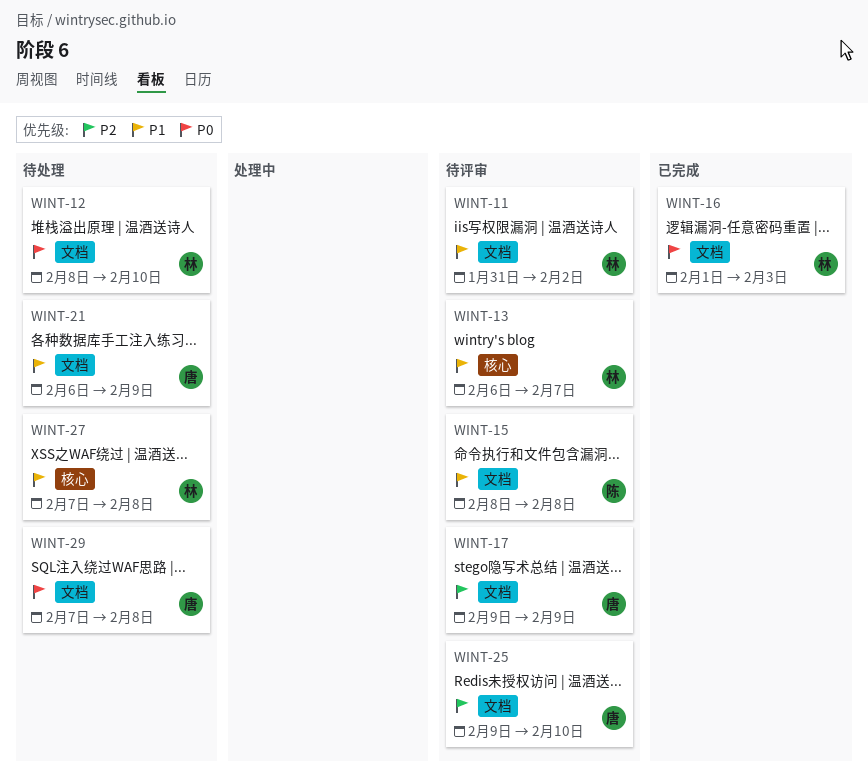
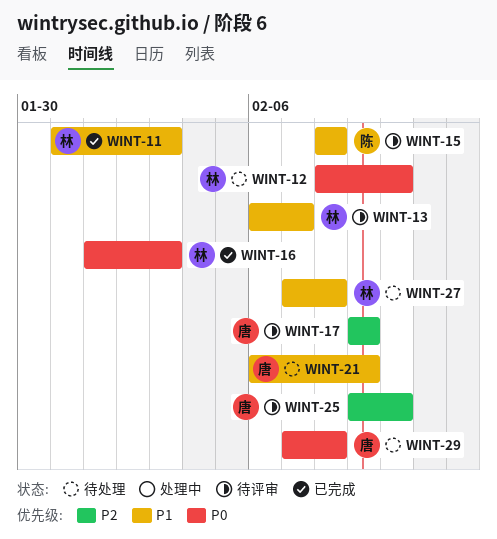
WINT-11, status: 待评审 -> 已完成
WINT-11, due: Feb 2 -> Feb 3

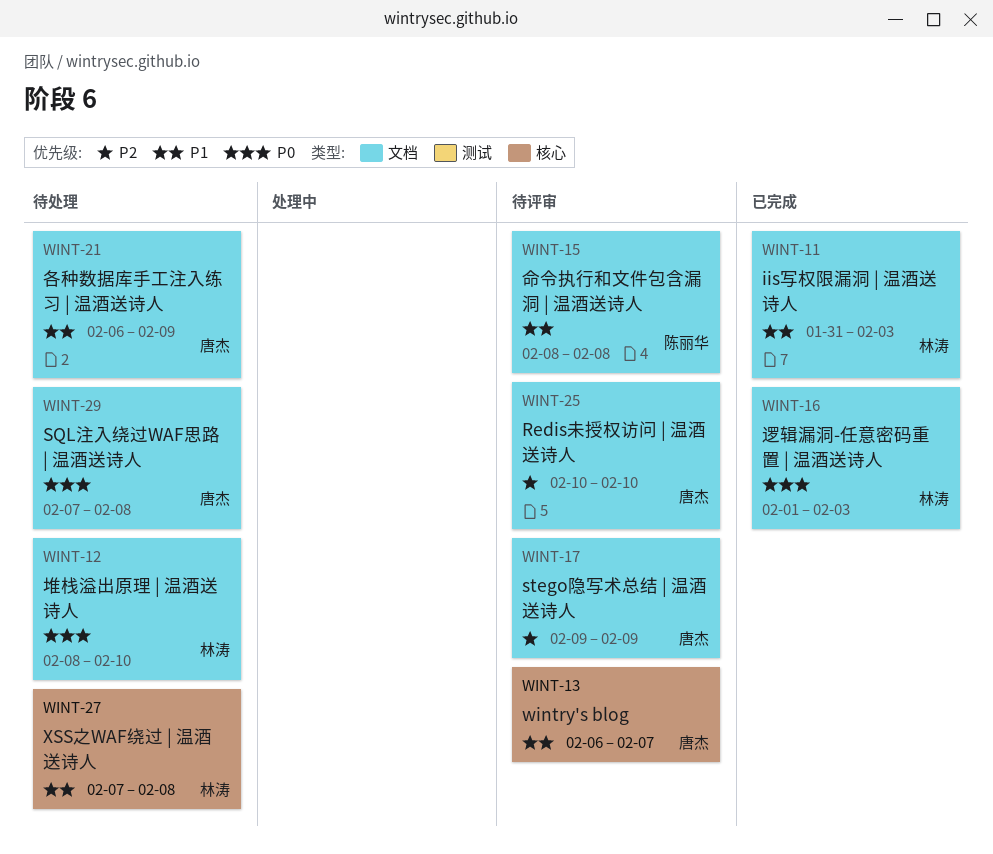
WINT-13, owner: 林涛 -> 唐杰
WINT-25, start: Feb 9 -> Feb 10

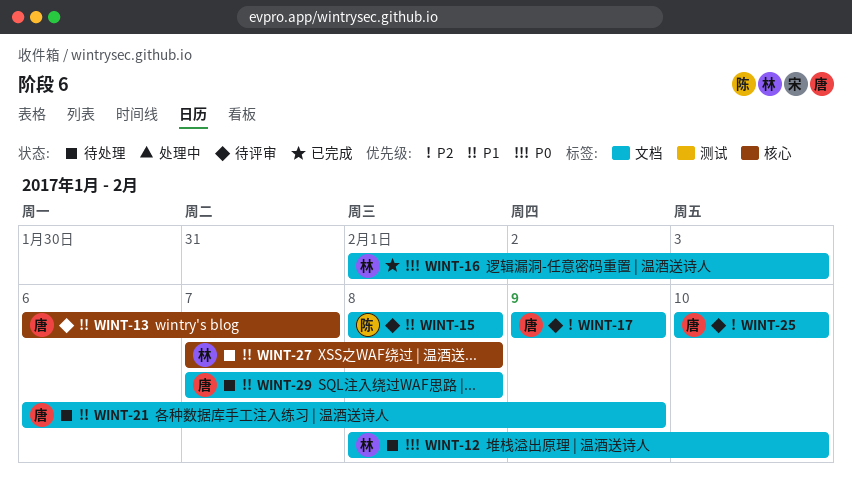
WINT-11: present -> none
WINT-29, priority: P0 -> P1

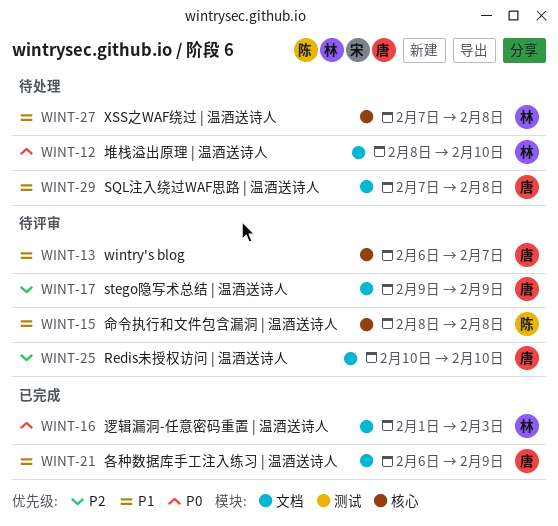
WINT-15, label: 文档 -> 核心
WINT-21, status: 待处理 -> 已完成

